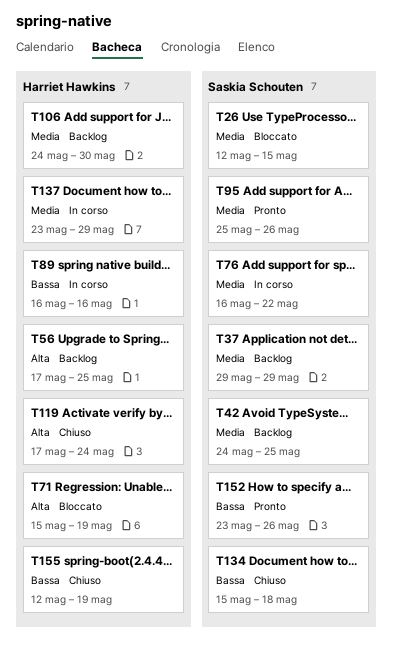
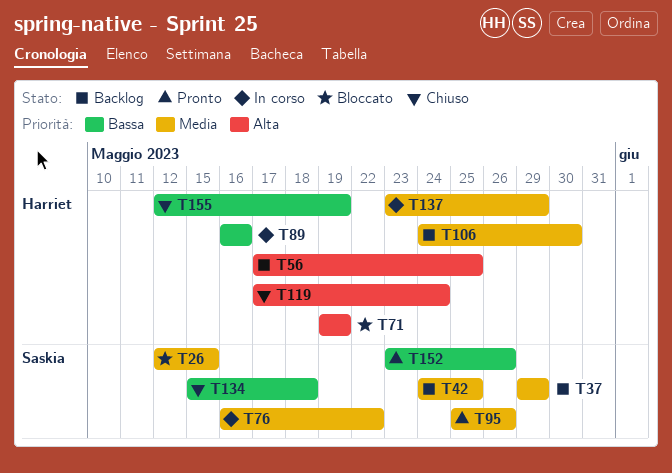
T71, start: May 15 -> May 19

